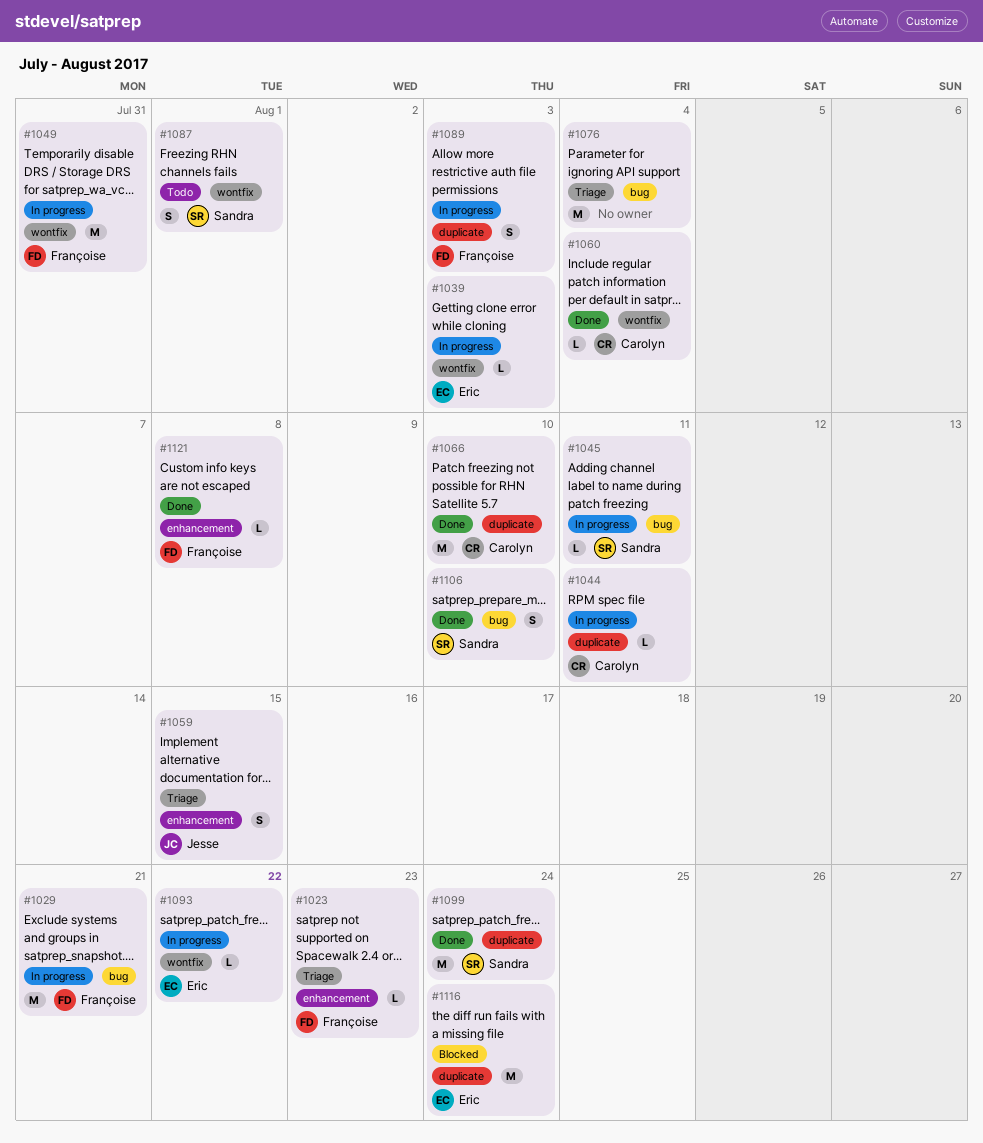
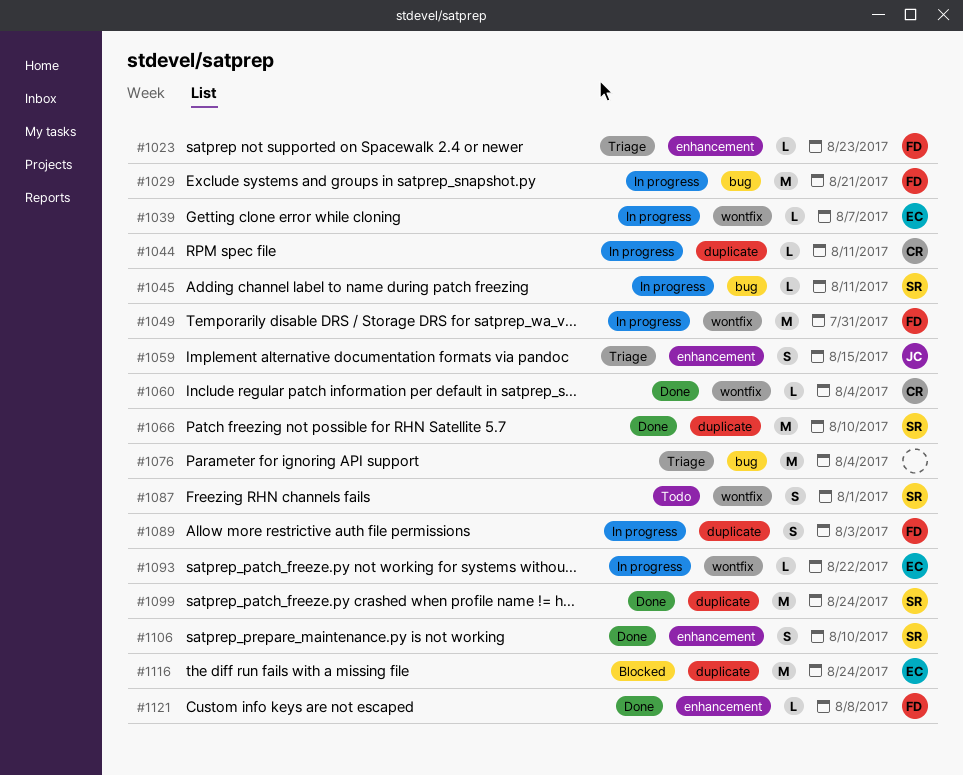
#1039, due: Aug 3 -> Aug 7
#1066, owner: Carolyn -> Sandra
#1106, label: bug -> enhancement

